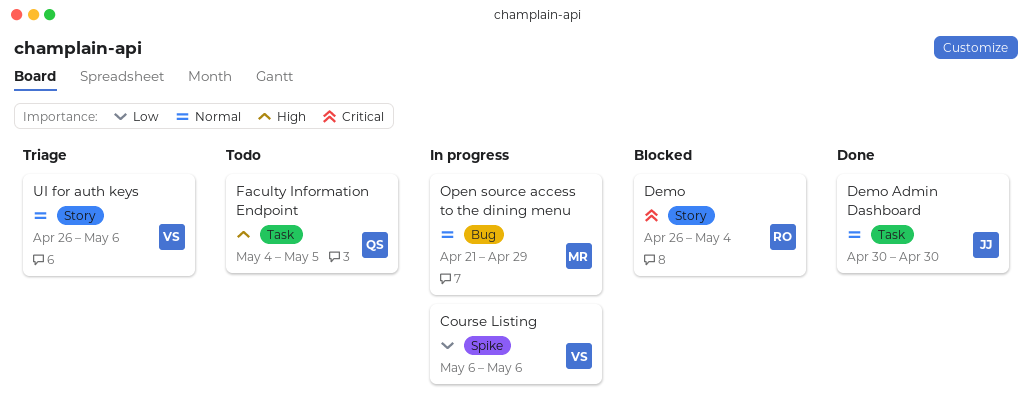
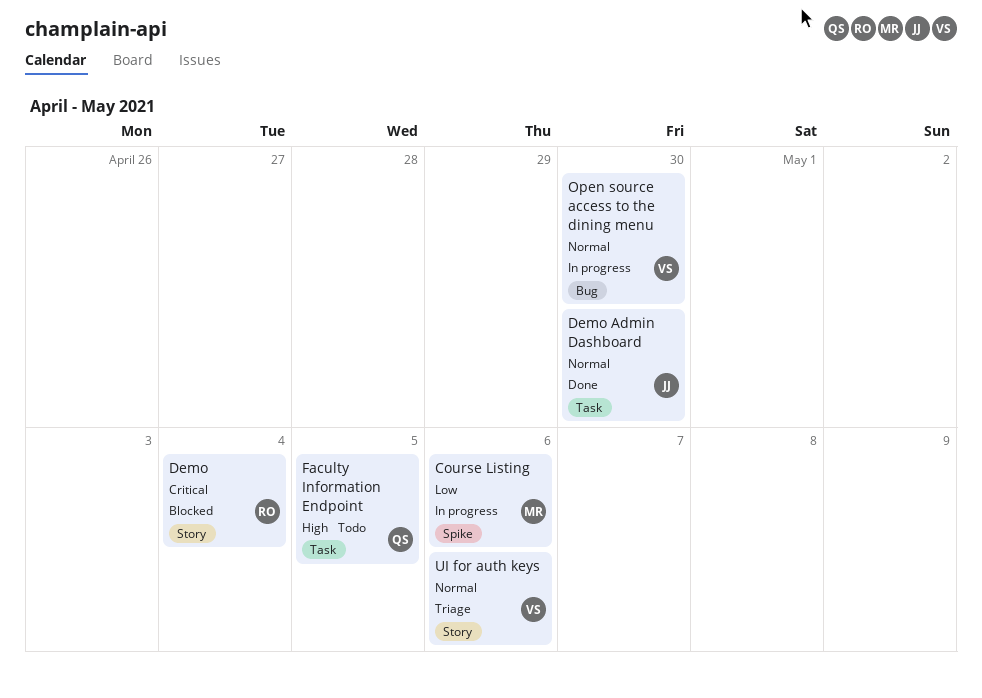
Course Listing, owner: VS -> MR
Open source access to the dining menu, owner: MR -> VS
Open source access to the dining menu, due: Apr 29 -> Apr 30

